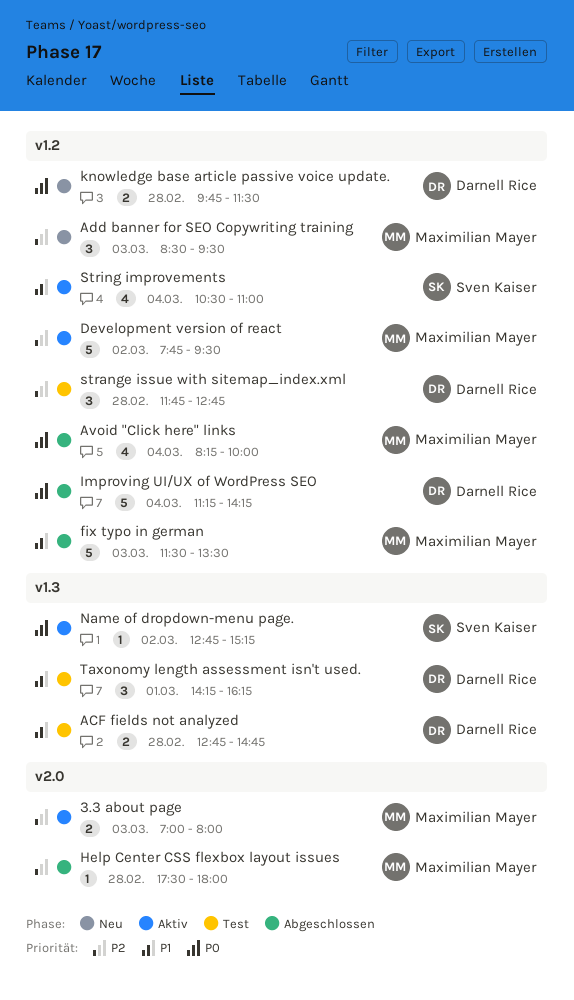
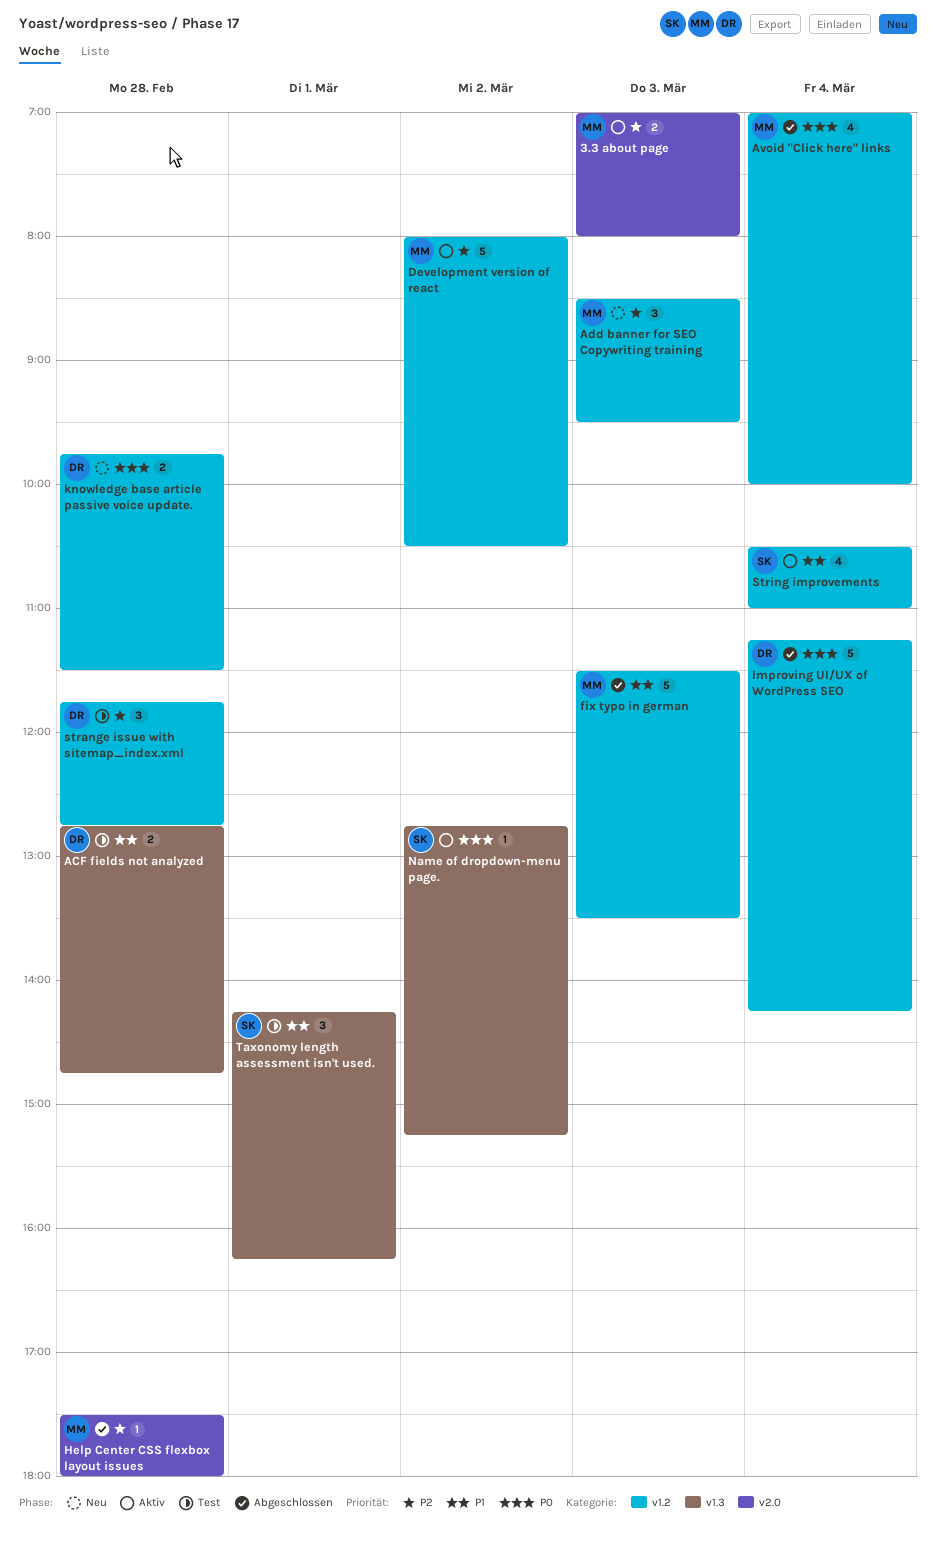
Avoid "Click here" links, begins: 08:15 -> 07:00
Development version of react, begins: 07:45 -> 08:00
Development version of react, ends: 09:30 -> 10:30
Taxonomy length assessment isn't used., owner: Darnell Rice -> Sven Kaiser

